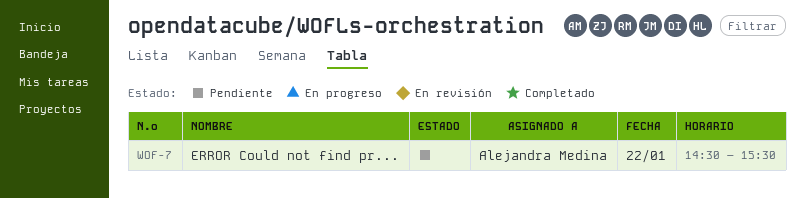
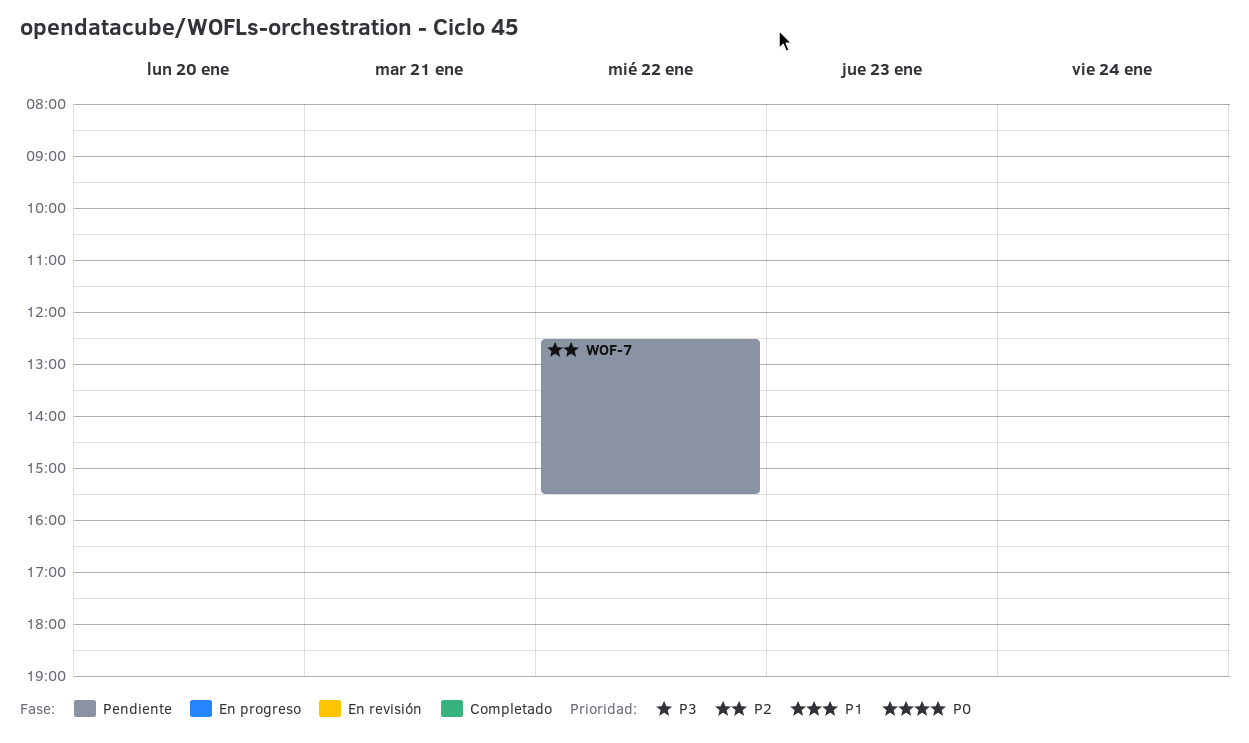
WOF-7, begins: 14:30 -> 12:30

